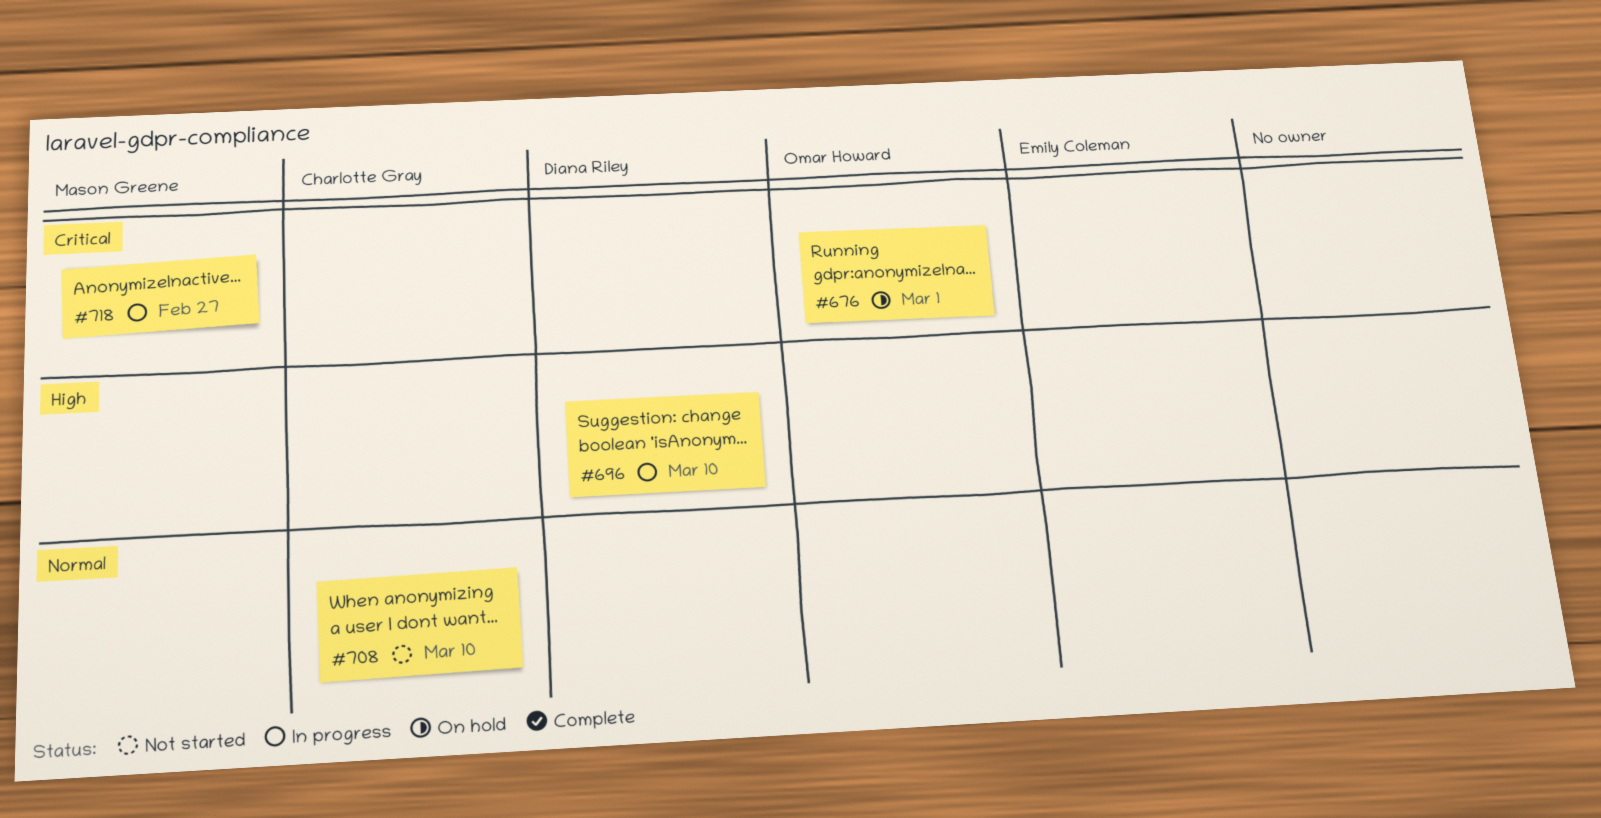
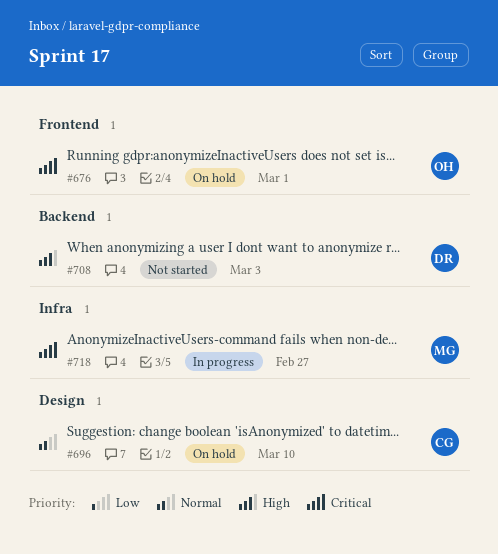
#696, status: In progress -> On hold
#696, owner: Diana Riley -> Charlotte Gray
#696, priority: High -> Normal
#708, owner: Charlotte Gray -> Diana Riley
#708, priority: Normal -> High
#708, due: Mar 10 -> Mar 3

